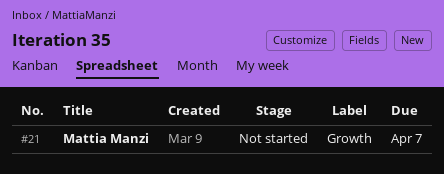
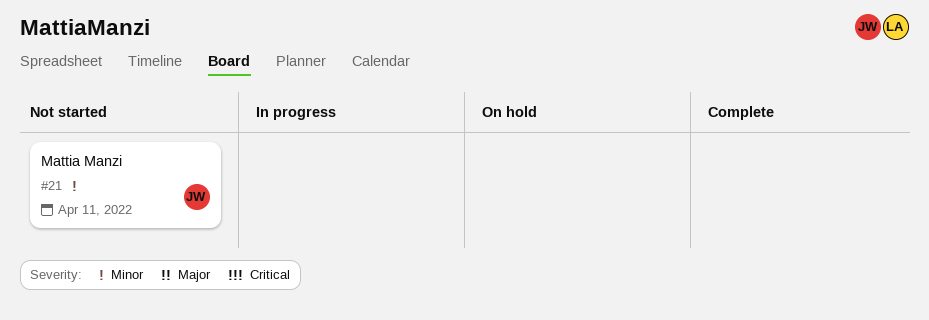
#21, due: Apr 7 -> Apr 11

